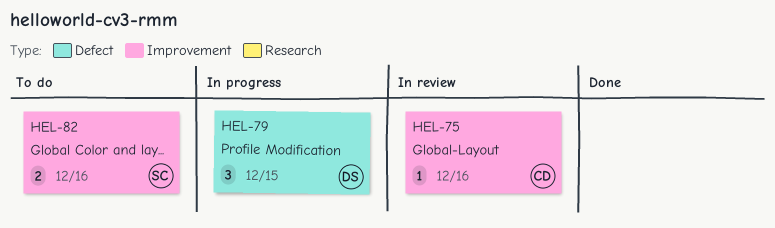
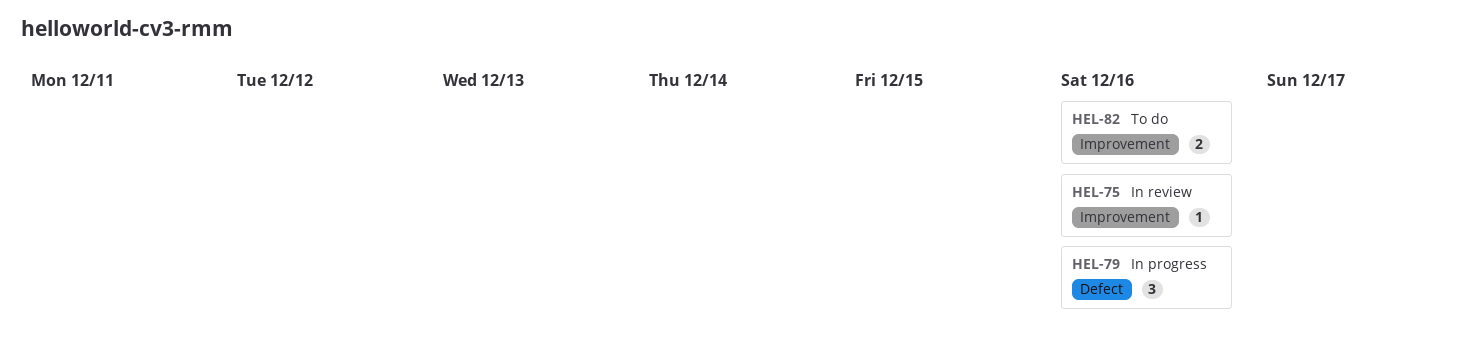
HEL-79, due: Dec 15 -> Dec 16

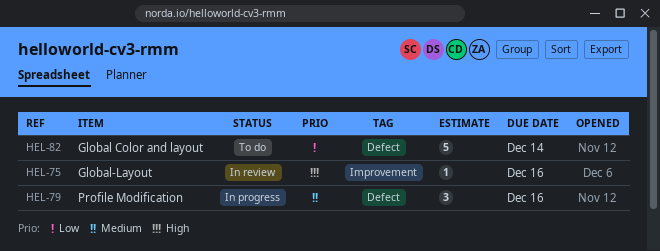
HEL-82, label: Improvement -> Defect
HEL-82, estimate: 2 -> 5
HEL-82, due: Dec 16 -> Dec 14

